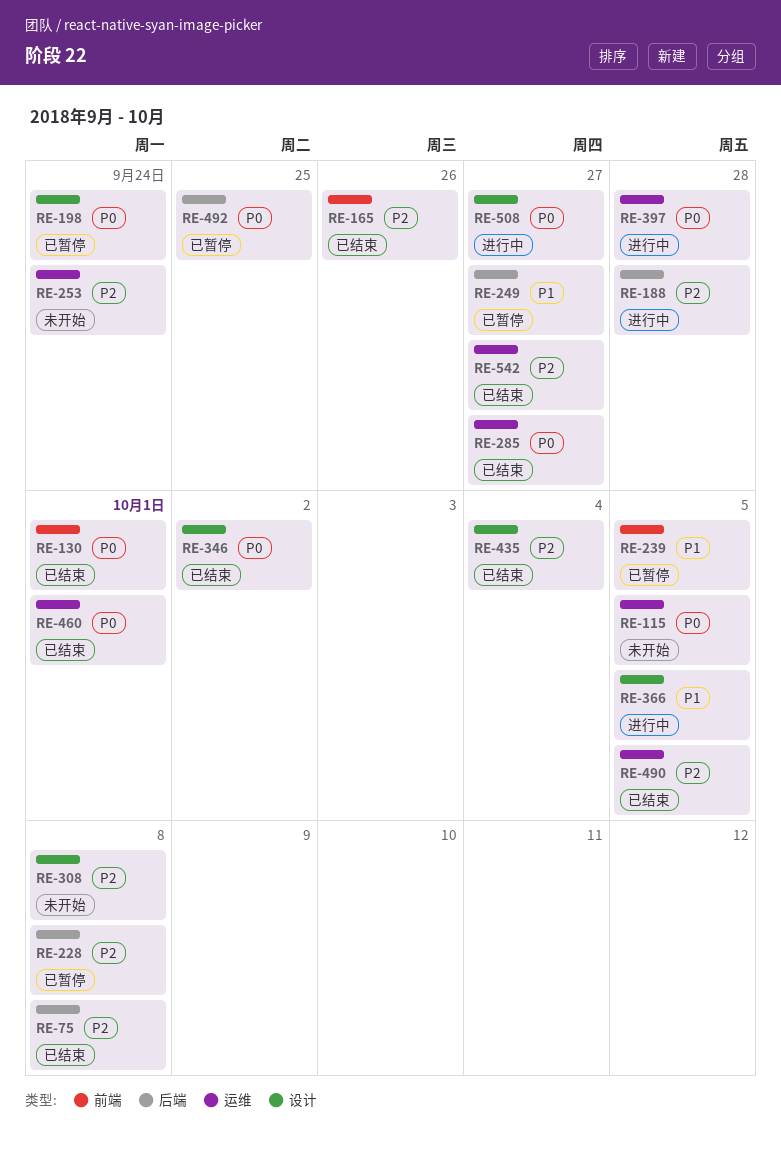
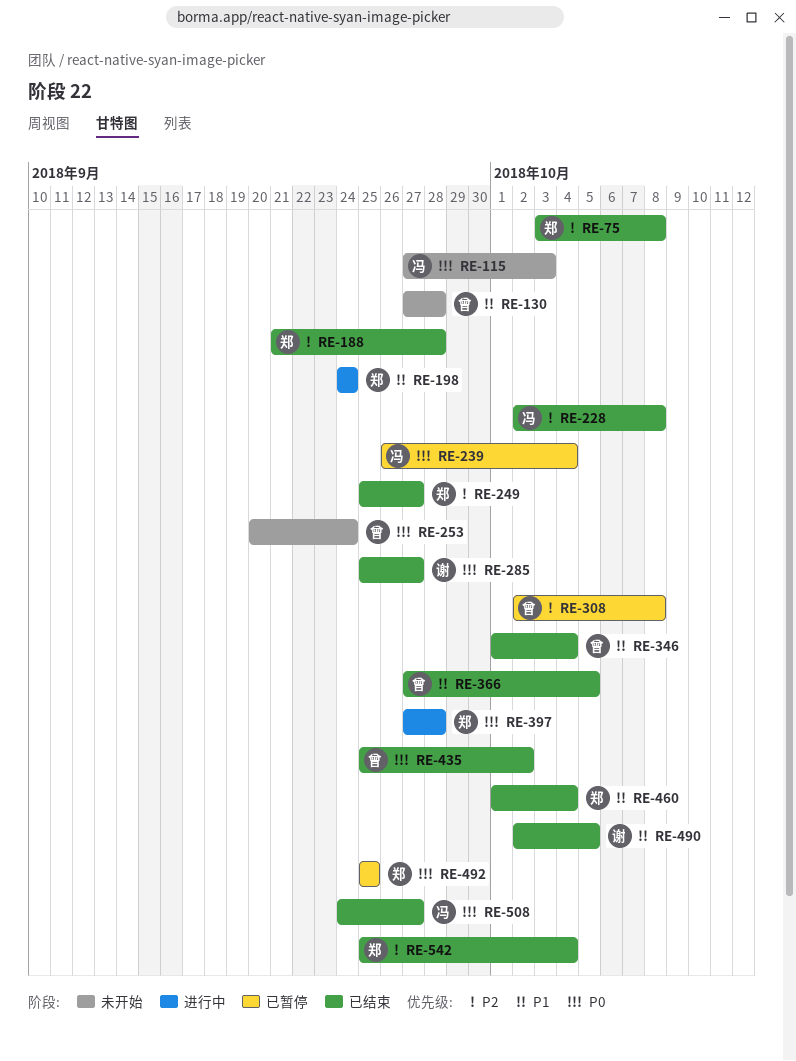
RE-115, due: Oct 5 -> Oct 3
RE-130, status: 已结束 -> 未开始
RE-130, priority: P0 -> P1
RE-130, due: Oct 1 -> Sep 28
RE-165: present -> none
RE-188, status: 进行中 -> 已结束
RE-198, status: 已暂停 -> 进行中
RE-198, priority: P0 -> P1
RE-228, status: 已暂停 -> 已结束
RE-239, priority: P1 -> P0
RE-239, due: Oct 5 -> Oct 4
RE-249, status: 已暂停 -> 已结束
RE-249, priority: P1 -> P2
RE-253, priority: P2 -> P0
RE-308, status: 未开始 -> 已暂停
RE-346, priority: P0 -> P1
RE-346, due: Oct 2 -> Oct 4
RE-366, status: 进行中 -> 已结束
RE-435, priority: P2 -> P0
RE-435, due: Oct 4 -> Oct 2
RE-460, priority: P0 -> P1
RE-460, due: Oct 1 -> Oct 4
RE-490, priority: P2 -> P1
RE-508, status: 进行中 -> 已结束
RE-542, due: Sep 27 -> Oct 4

